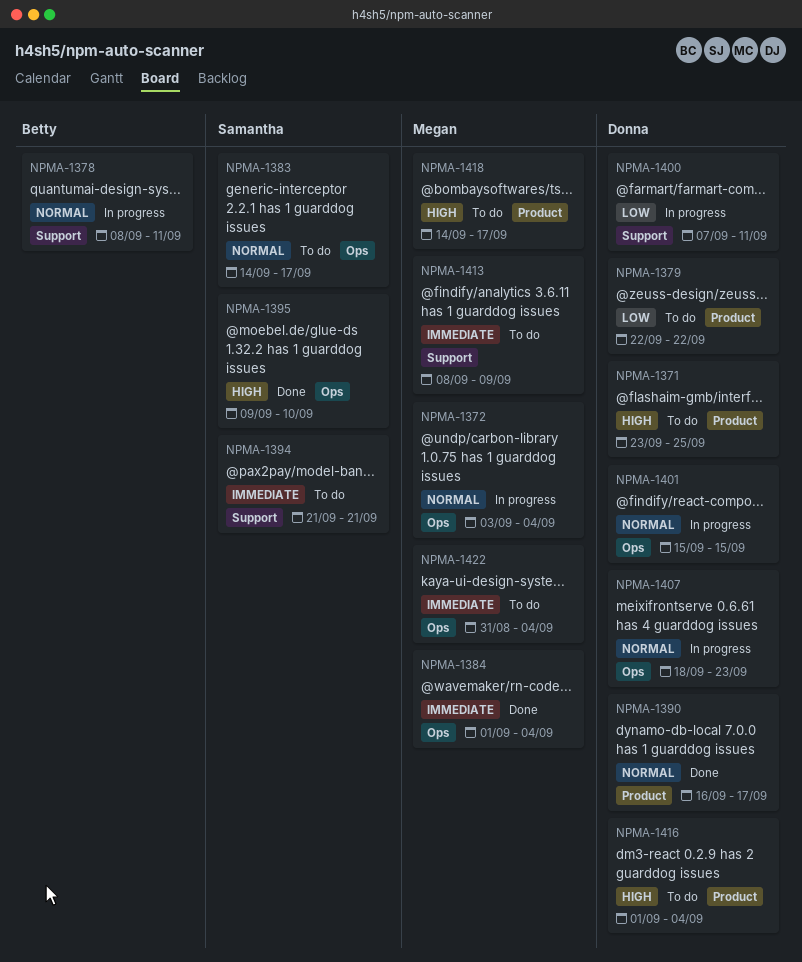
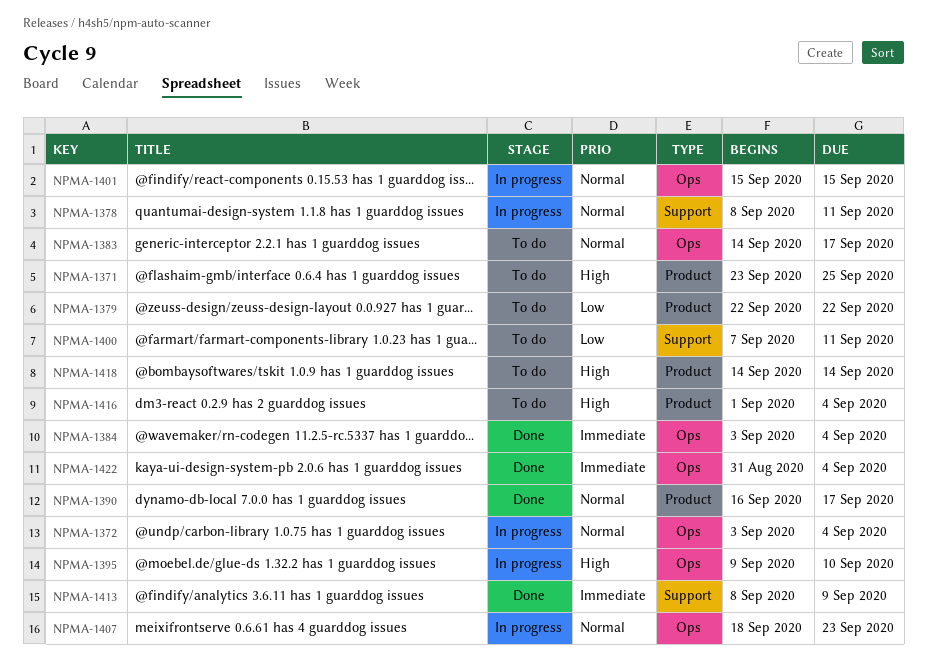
NPMA-1384, start: Sep 1 -> Sep 3
NPMA-1394: present -> none
NPMA-1395, status: Done -> In progress
NPMA-1400, status: In progress -> To do
NPMA-1413, status: To do -> Done
NPMA-1418, due: Sep 17 -> Sep 14
NPMA-1422, status: To do -> Done

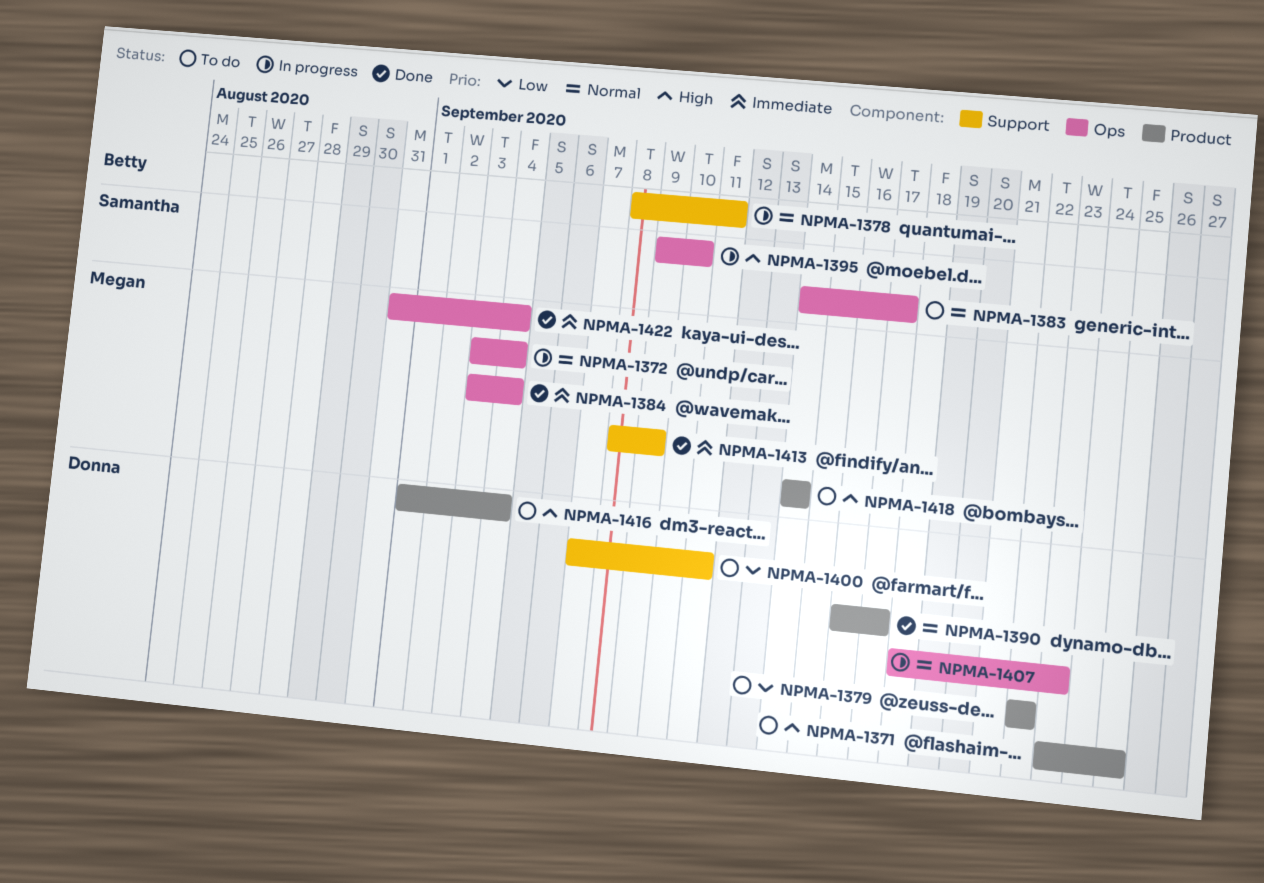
NPMA-1401: present -> none

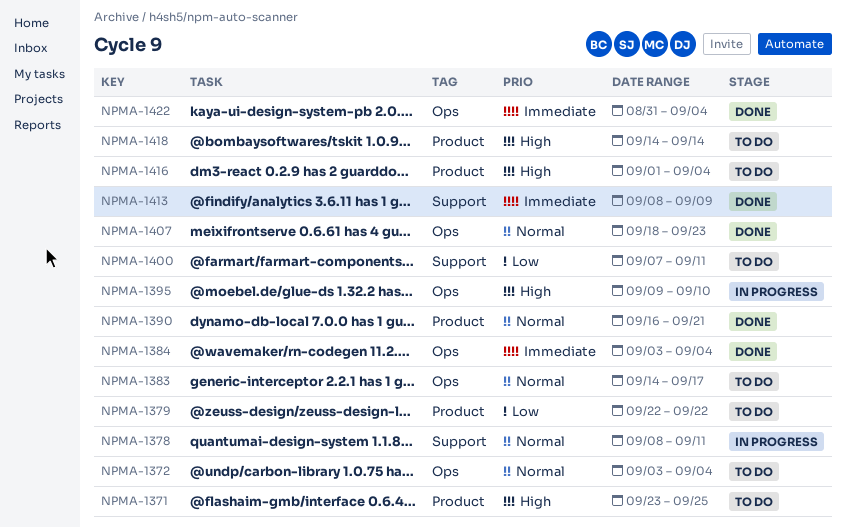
NPMA-1372, status: In progress -> To do
NPMA-1390, due: Sep 17 -> Sep 21
NPMA-1407, status: In progress -> Done

